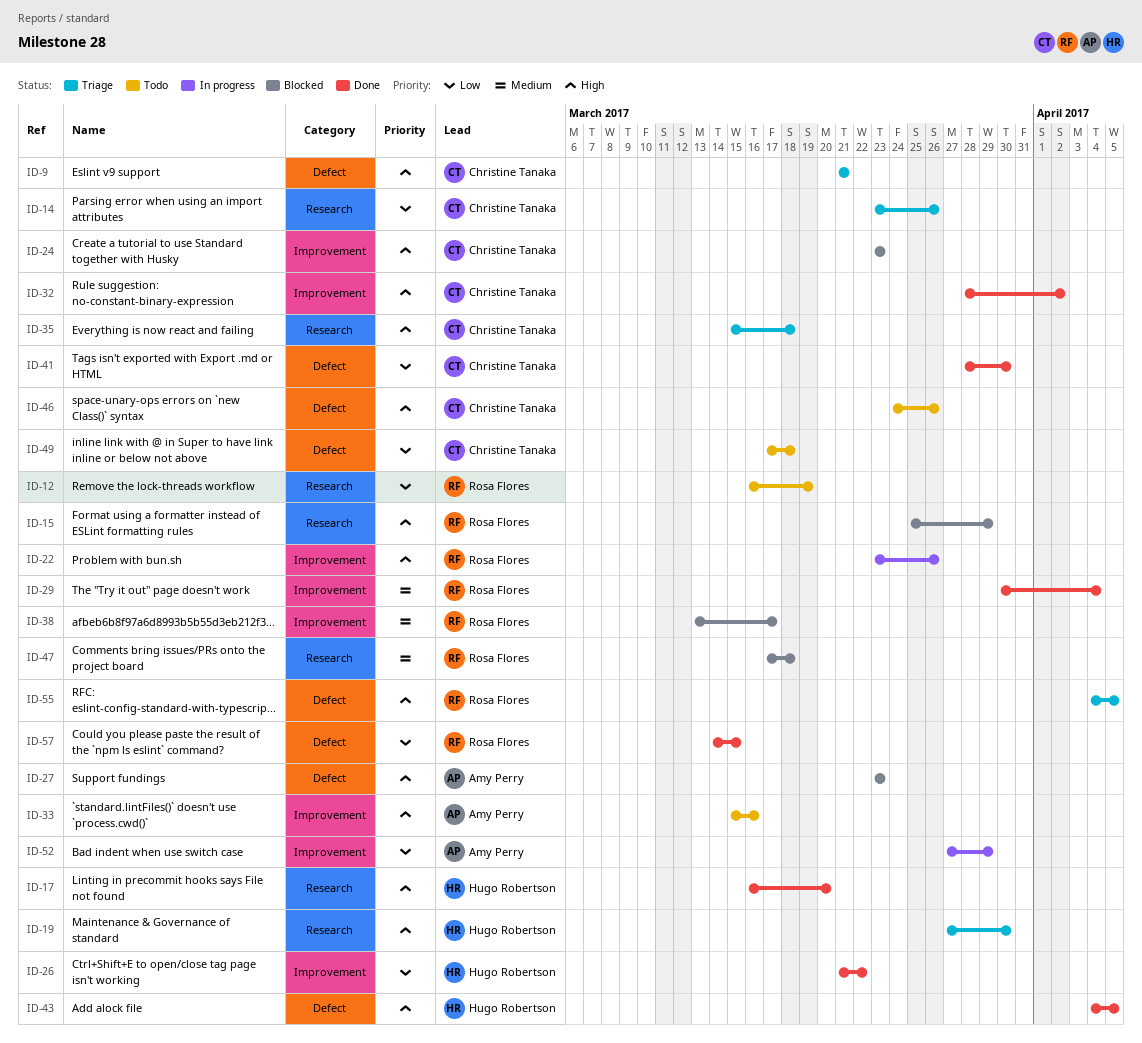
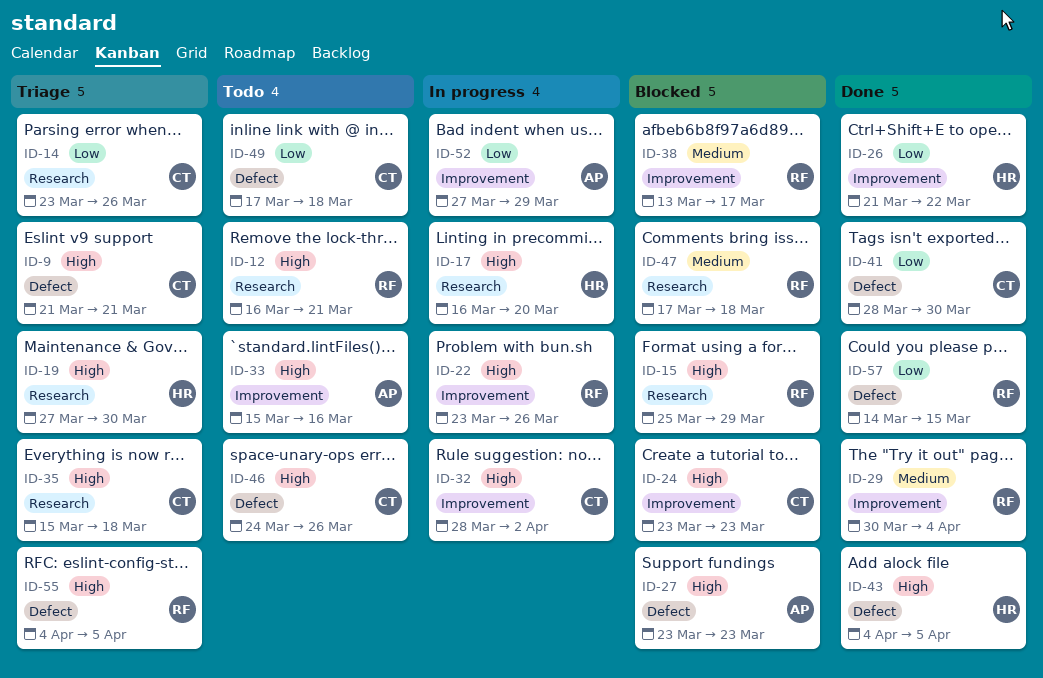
ID-12, priority: Low -> High
ID-12, due: Mar 19 -> Mar 21
ID-17, status: Done -> In progress
ID-32, status: Done -> In progress

